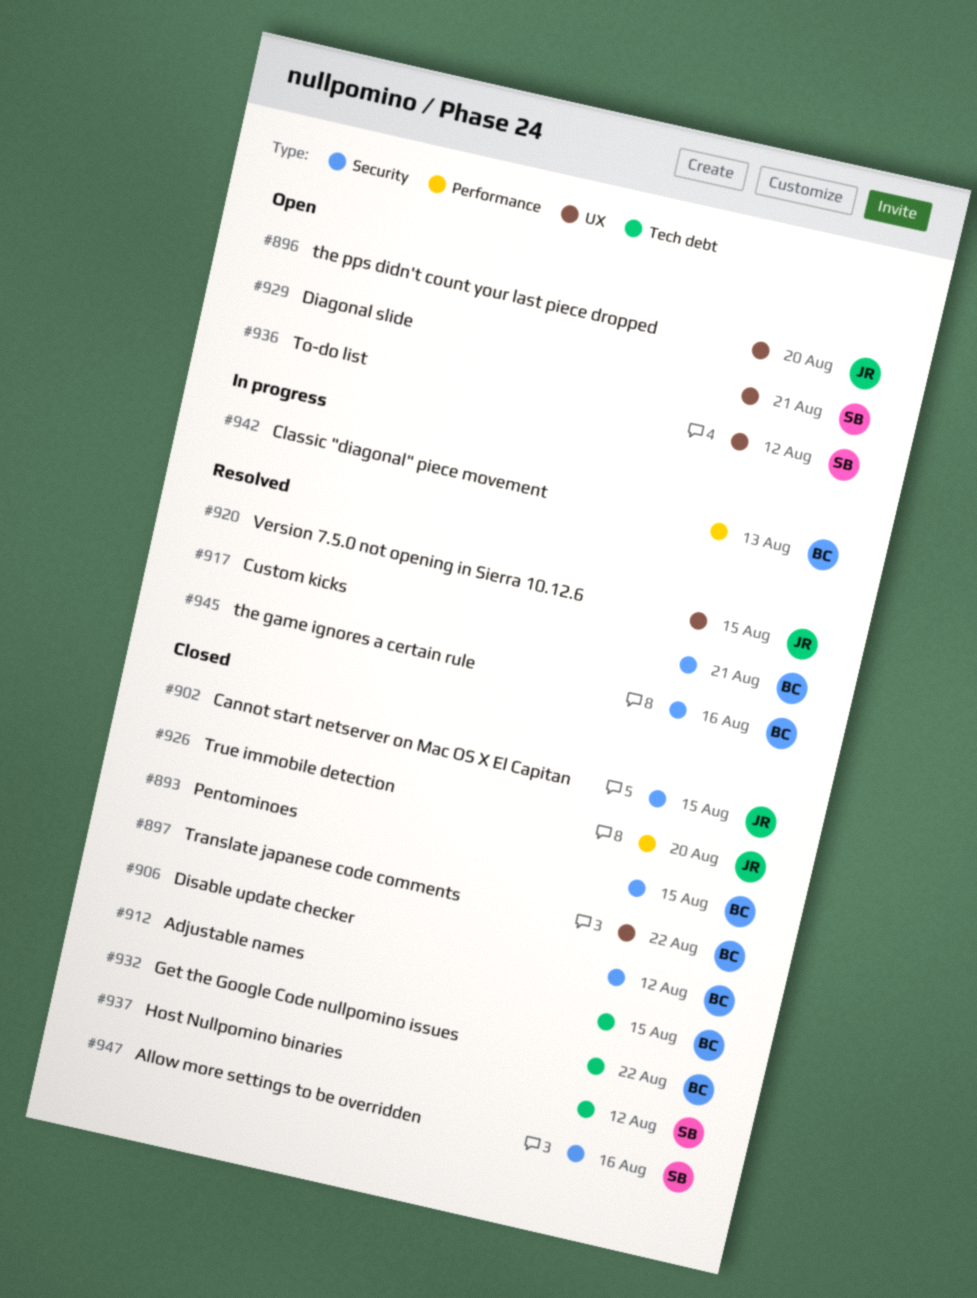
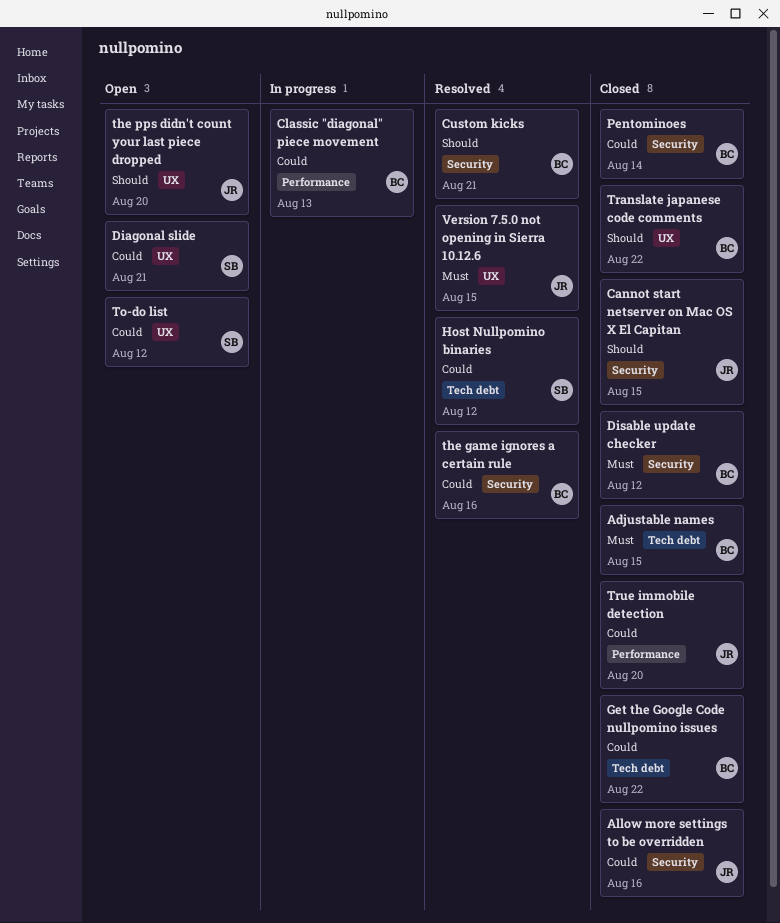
Allow more settings to be overridden, owner: SB -> JR
Host Nullpomino binaries, status: Closed -> Resolved
Pentominoes, due: Aug 15 -> Aug 14

